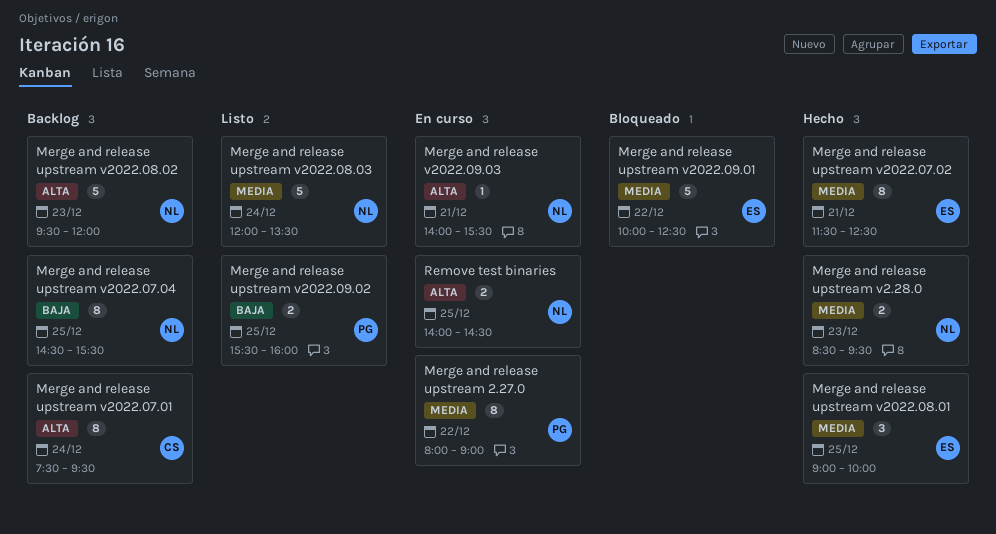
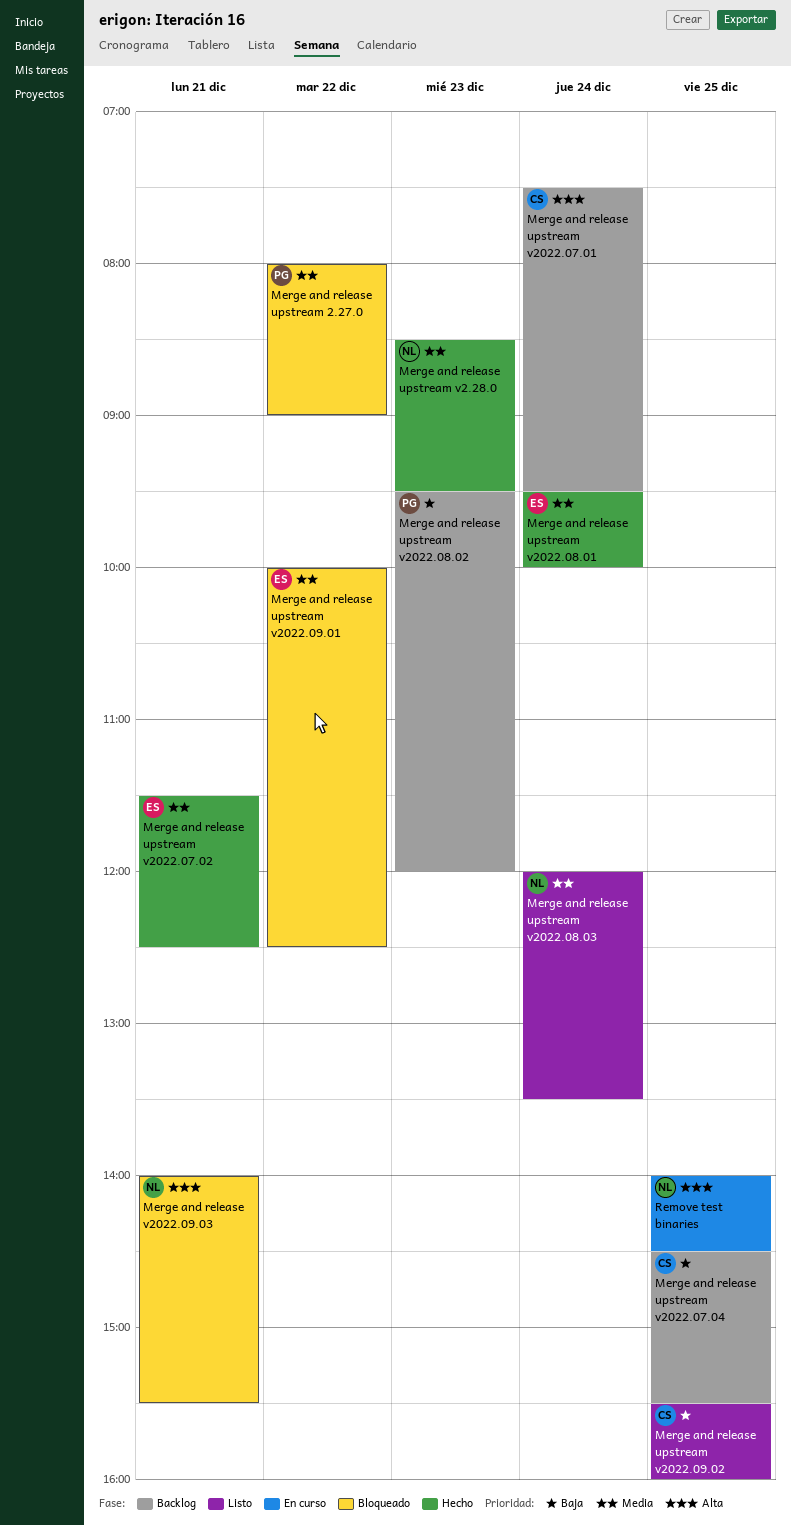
Merge and release upstream 2.27.0, status: En curso -> Bloqueado
Merge and release upstream v2022.07.04, owner: NL -> CS
Merge and release upstream v2022.08.01, day: Dec 25 -> Dec 24
Merge and release upstream v2022.08.01, begins: 09:00 -> 09:30
Merge and release upstream v2022.08.02, owner: NL -> PG
Merge and release upstream v2022.08.02, priority: Alta -> Baja
Merge and release upstream v2022.09.02, owner: PG -> CS
Merge and release v2022.09.03, status: En curso -> Bloqueado

